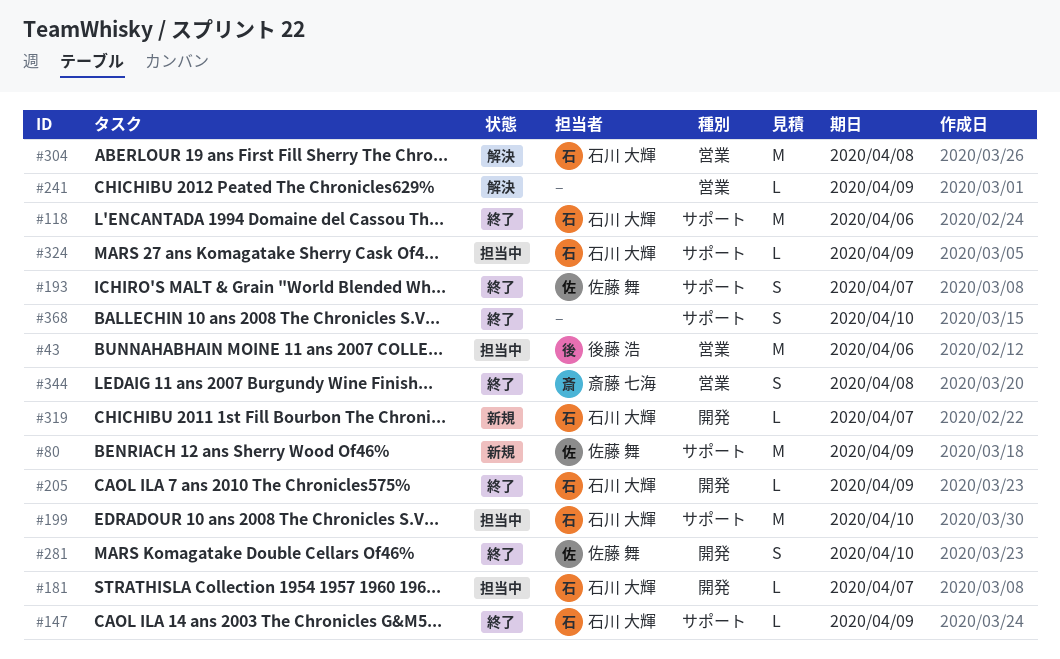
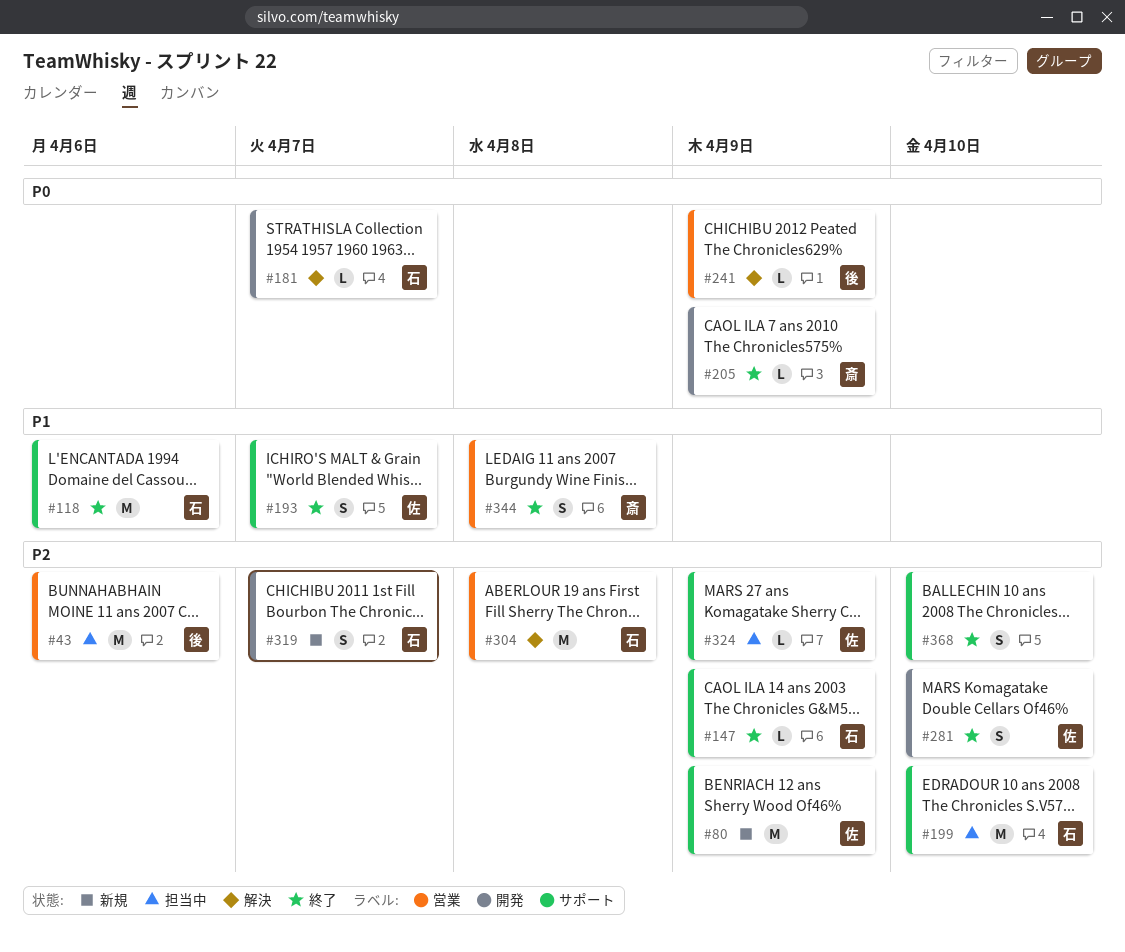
#181, status: 担当中 -> 解決
#205, owner: 石川 大輝 -> 斎藤 七海
#241, owner: none -> 後藤 浩
#319, estimate: L -> S
#324, owner: 石川 大輝 -> 佐藤 舞

